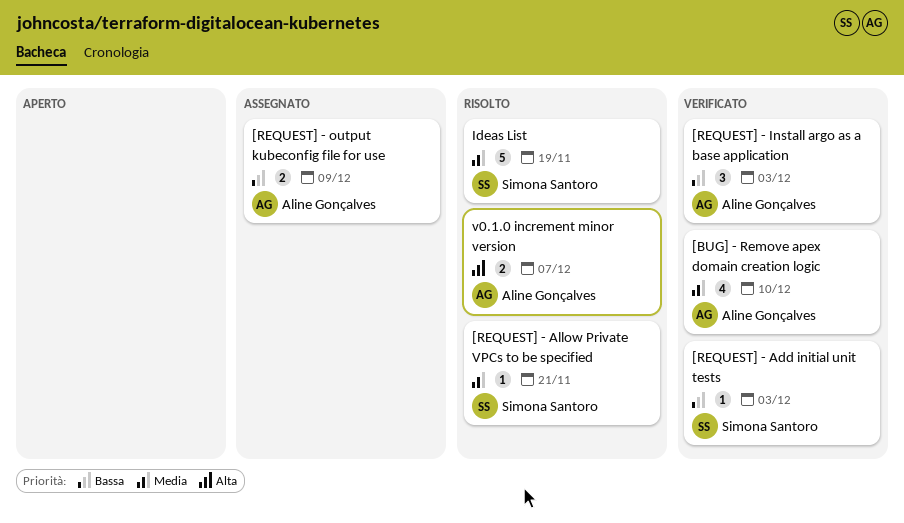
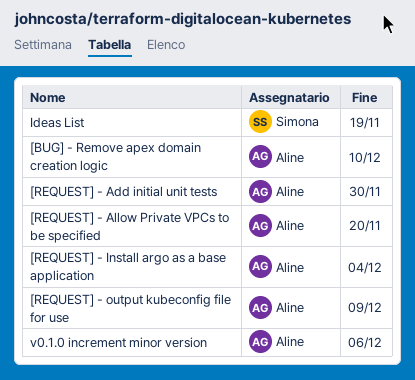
[REQUEST] - Add initial unit tests, owner: Simona Santoro -> Aline Gonçalves
[REQUEST] - Add initial unit tests, due: Dec 3 -> Nov 30
[REQUEST] - Allow Private VPCs to be specified, owner: Simona Santoro -> Aline Gonçalves
[REQUEST] - Allow Private VPCs to be specified, due: Nov 21 -> Nov 20
[REQUEST] - Install argo as a base application, due: Dec 3 -> Dec 4
v0.1.0 increment minor version, due: Dec 7 -> Dec 6

